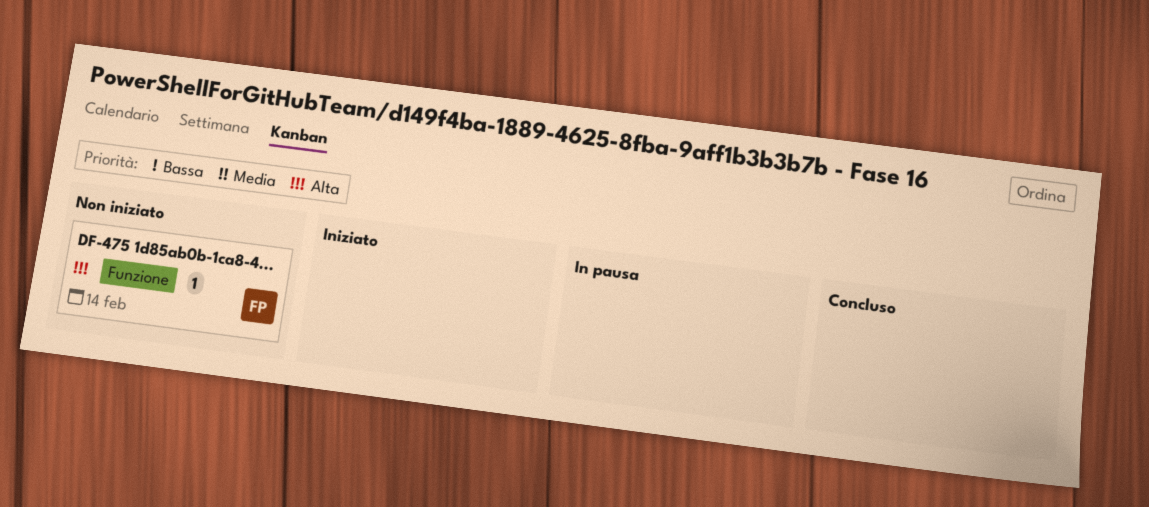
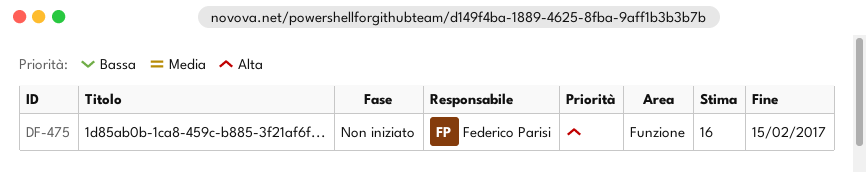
DF-475, estimate: 1 -> 16
DF-475, due: Feb 14 -> Feb 15

